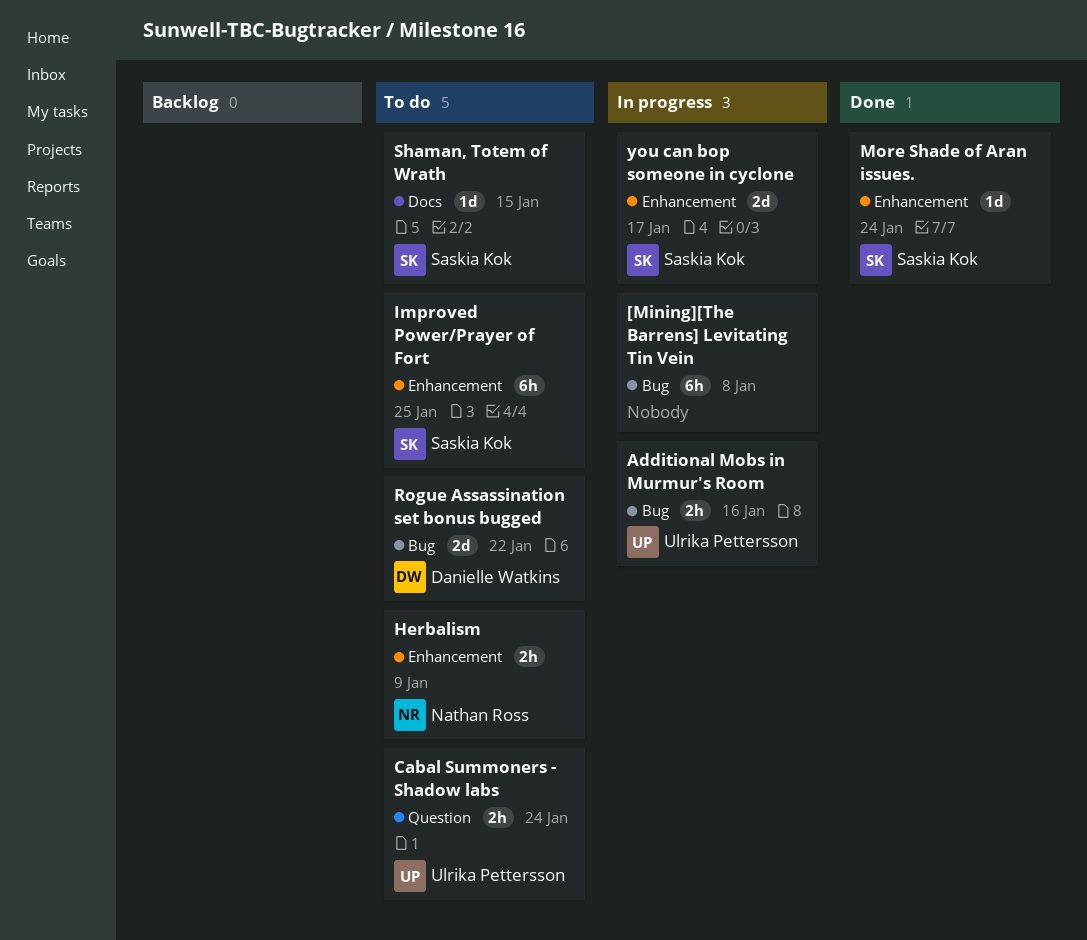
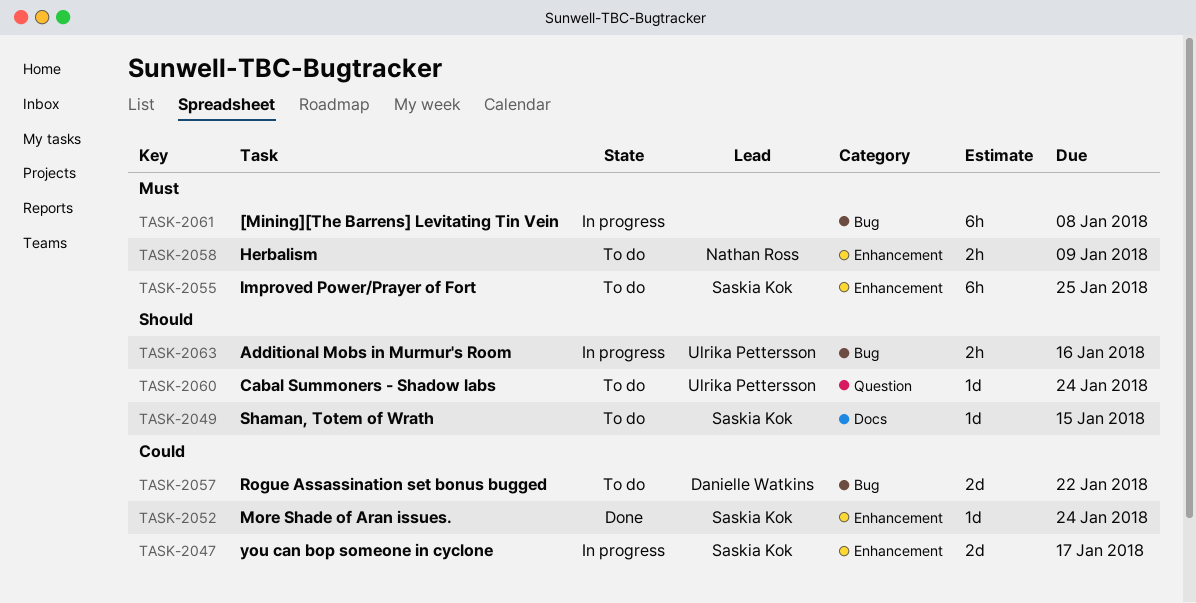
Cabal Summoners - Shadow labs, estimate: 2h -> 1d

